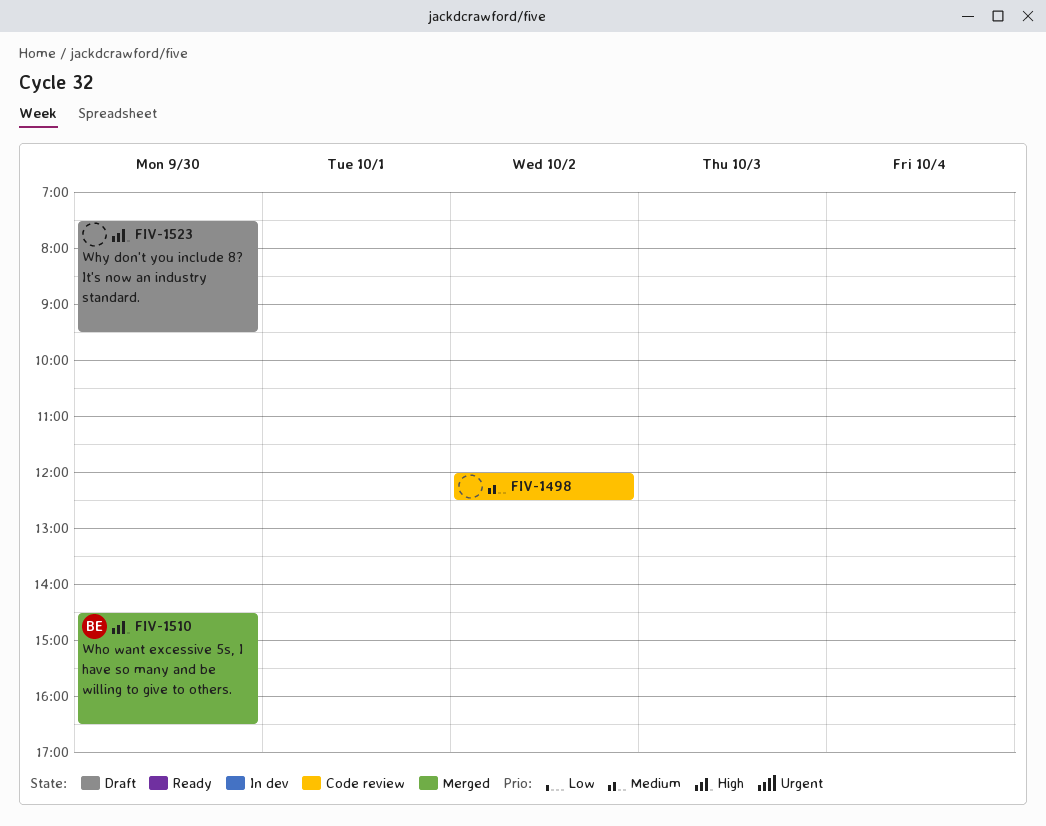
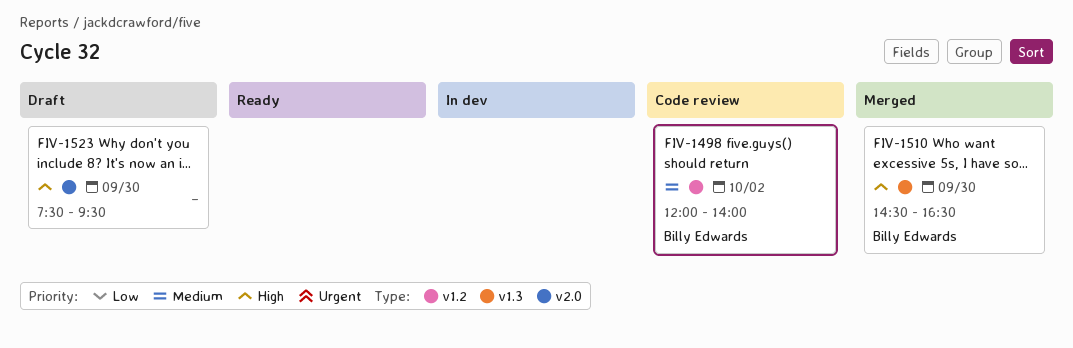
FIV-1498, owner: none -> Billy Edwards
FIV-1498, ends: 12:30 -> 14:00

